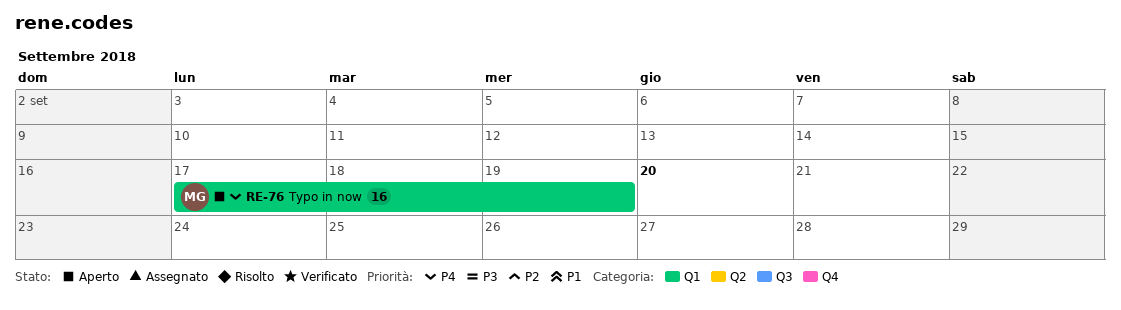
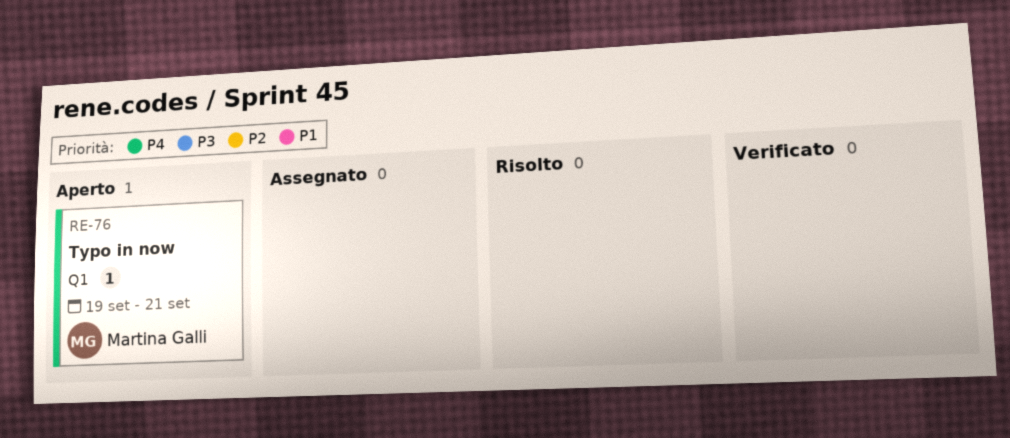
RE-76, estimate: 16 -> 1
RE-76, start: Sep 17 -> Sep 19
RE-76, due: Sep 19 -> Sep 21

